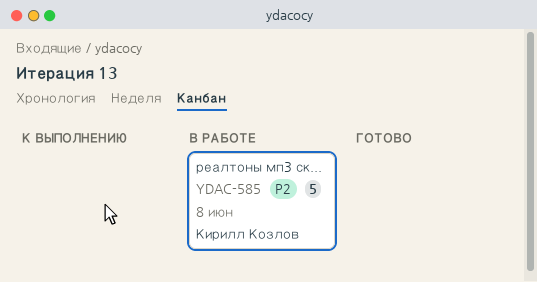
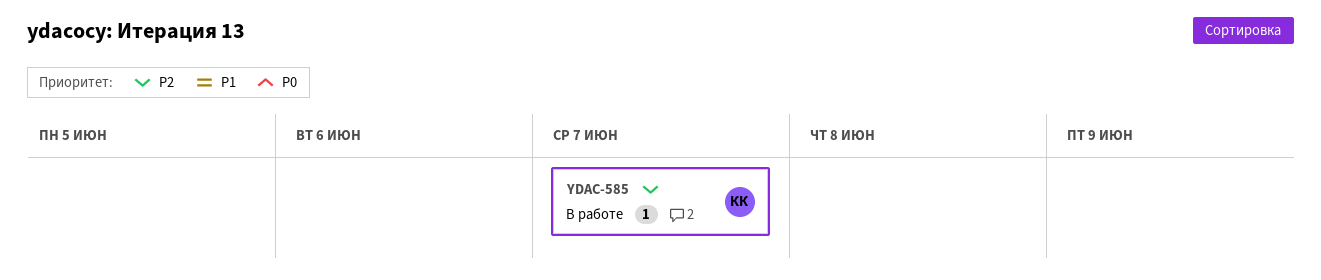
YDAC-585, estimate: 5 -> 1
YDAC-585, due: Jun 8 -> Jun 7

